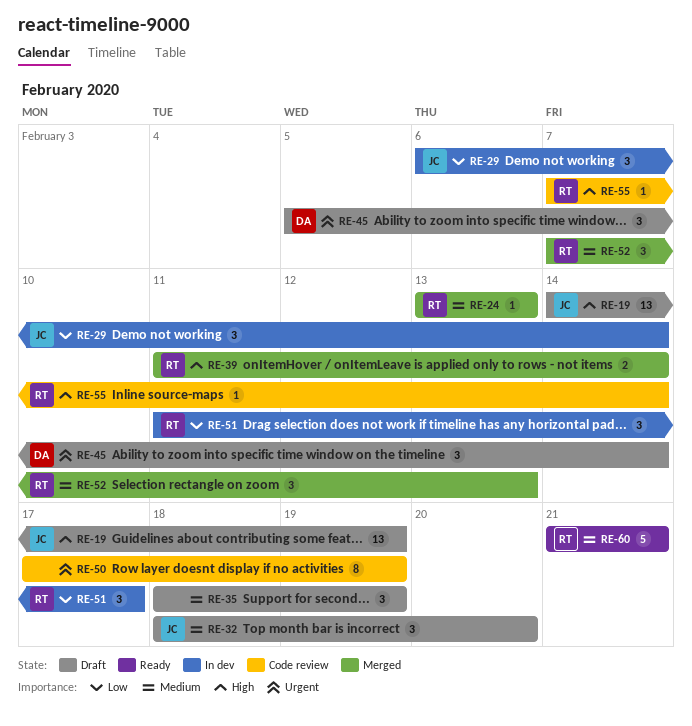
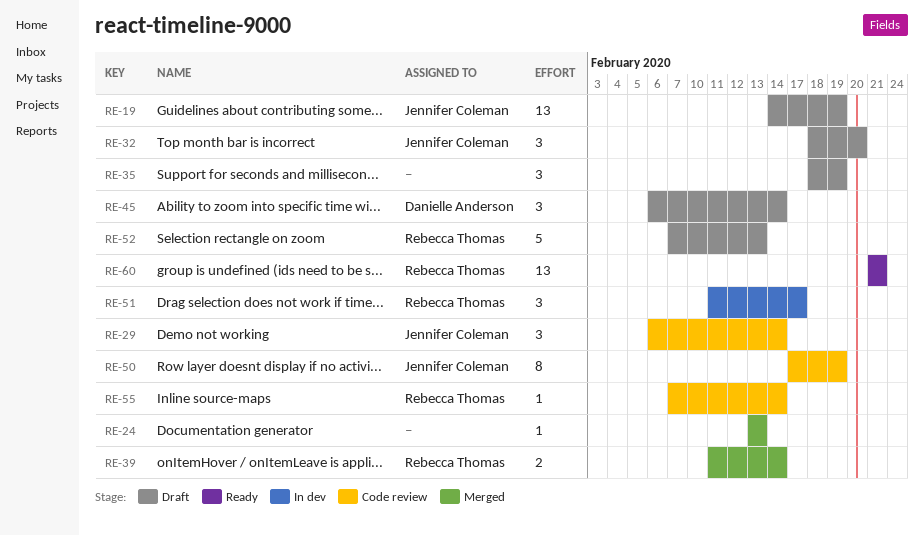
RE-24, owner: Rebecca Thomas -> none
RE-29, status: In dev -> Code review
RE-45, start: Feb 5 -> Feb 6
RE-50, owner: none -> Jennifer Coleman
RE-52, status: Merged -> Draft
RE-52, estimate: 3 -> 5
RE-60, estimate: 5 -> 13

